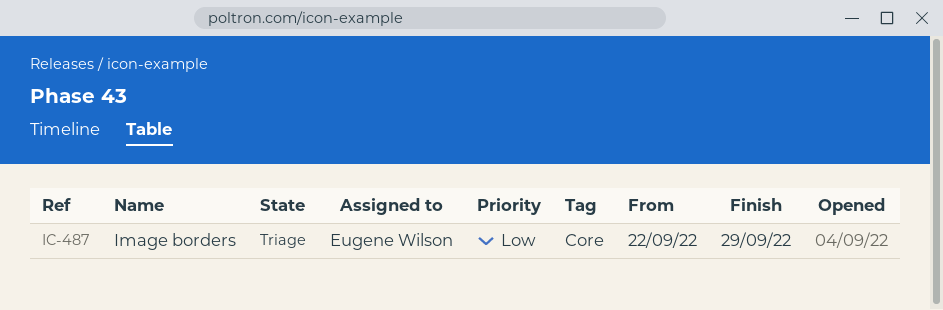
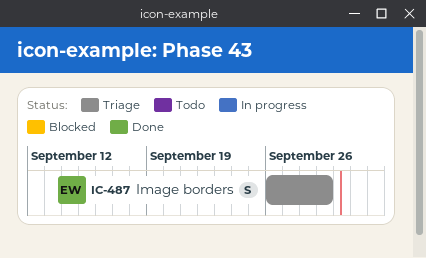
IC-487, start: Sep 22 -> Sep 26

